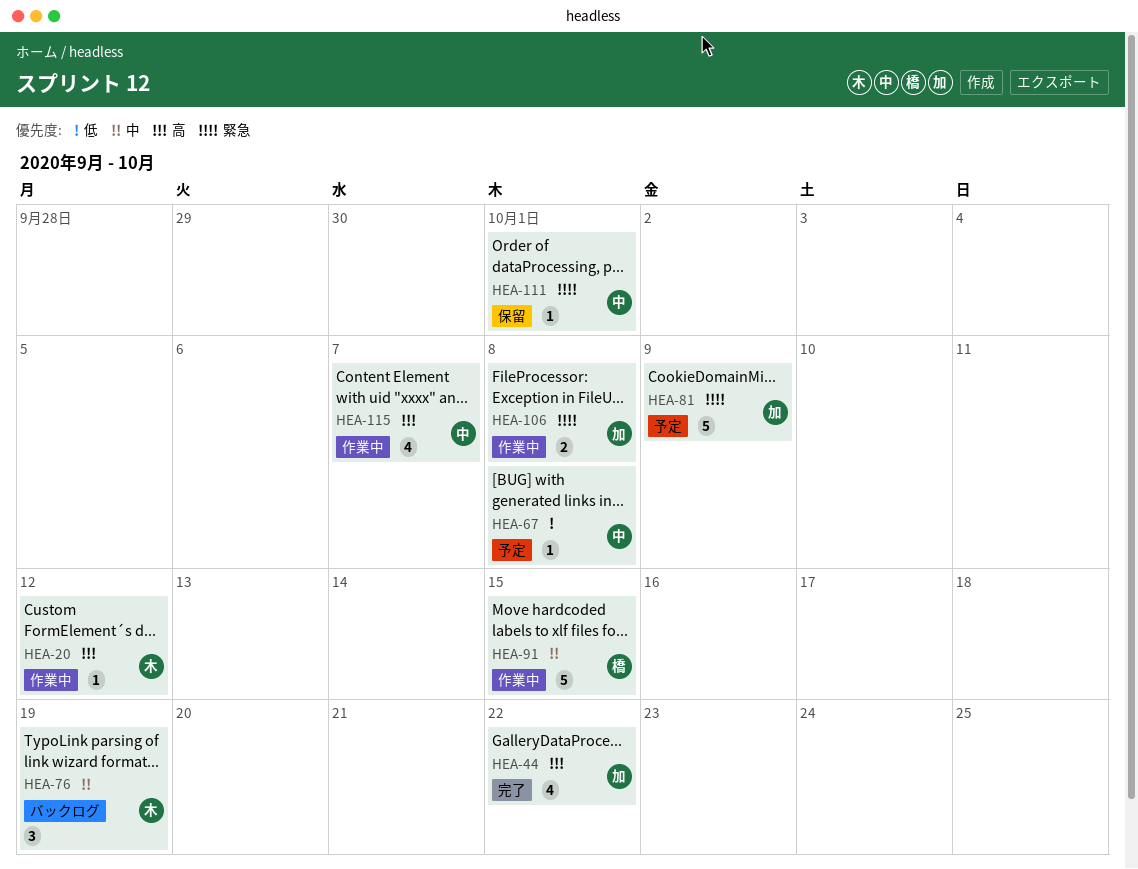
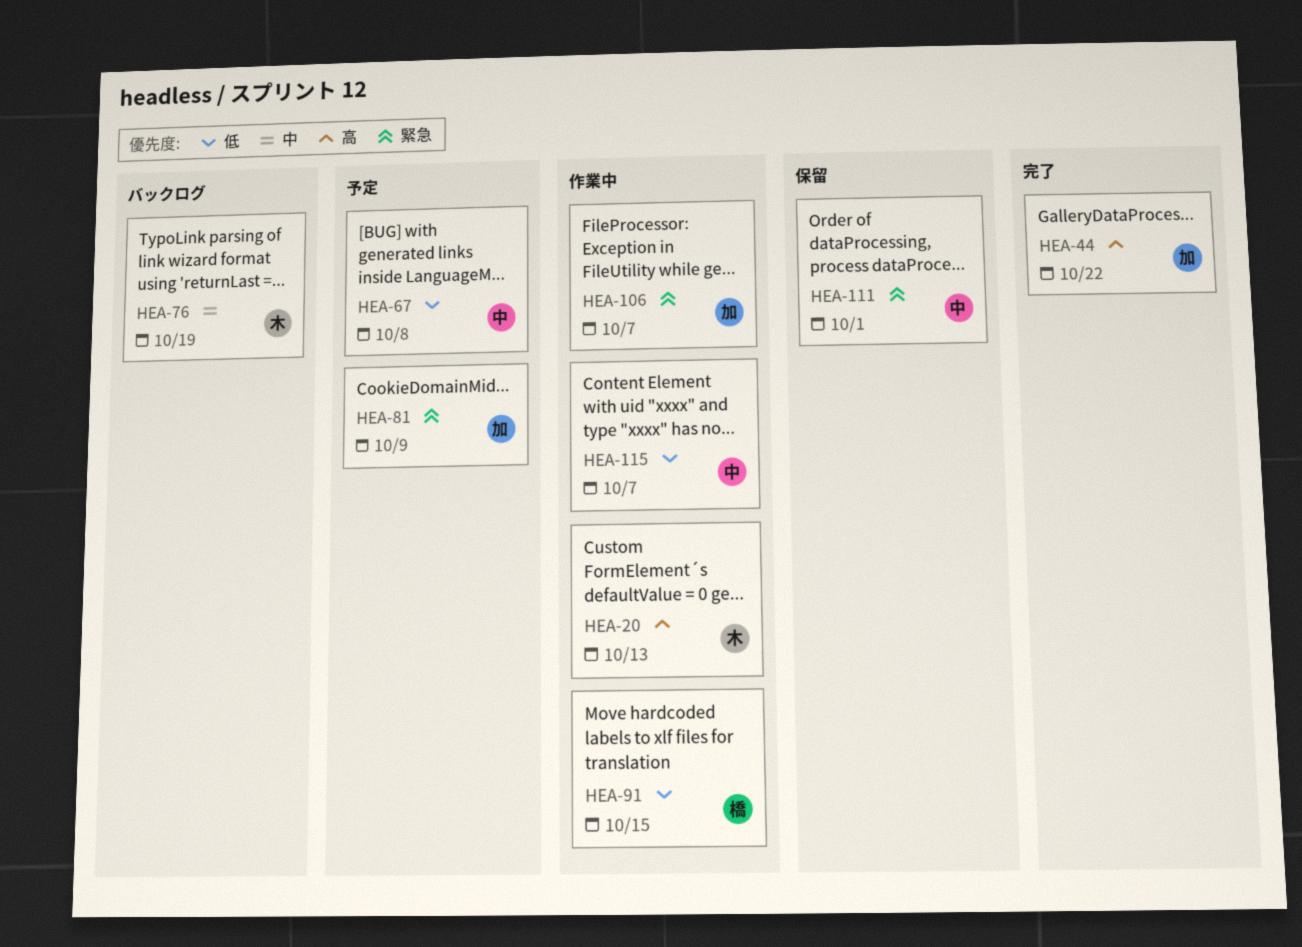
HEA-20, due: Oct 12 -> Oct 13
HEA-91, priority: 中 -> 低
HEA-106, due: Oct 8 -> Oct 7
HEA-115, priority: 高 -> 低

